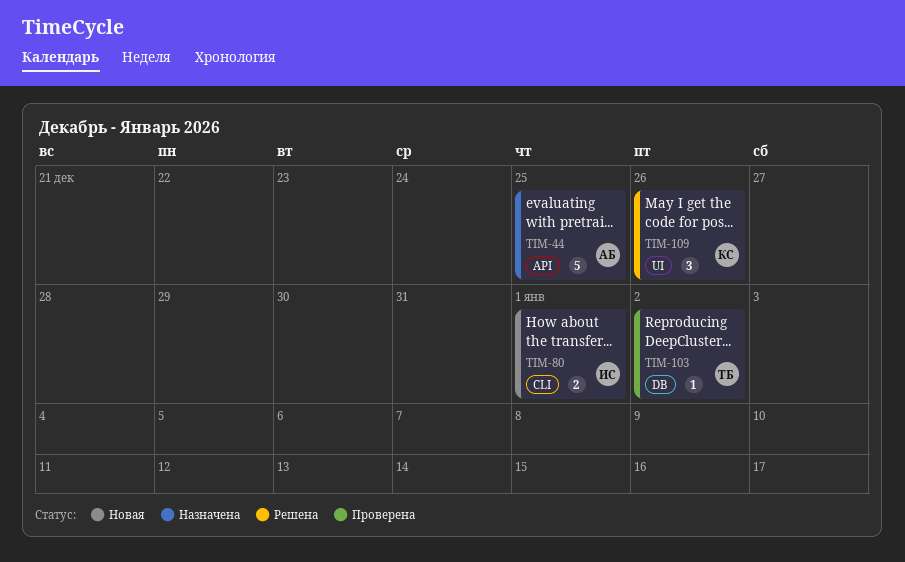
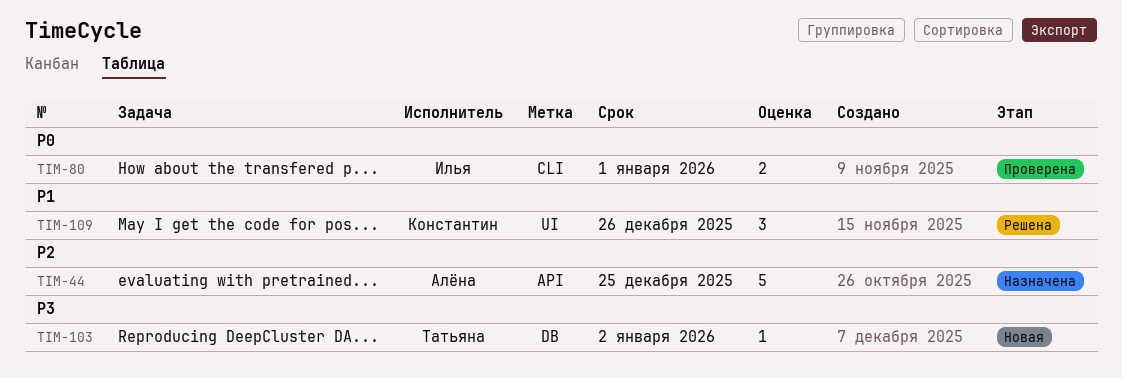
TIM-80, status: Новая -> Проверена
TIM-103, status: Проверена -> Новая

